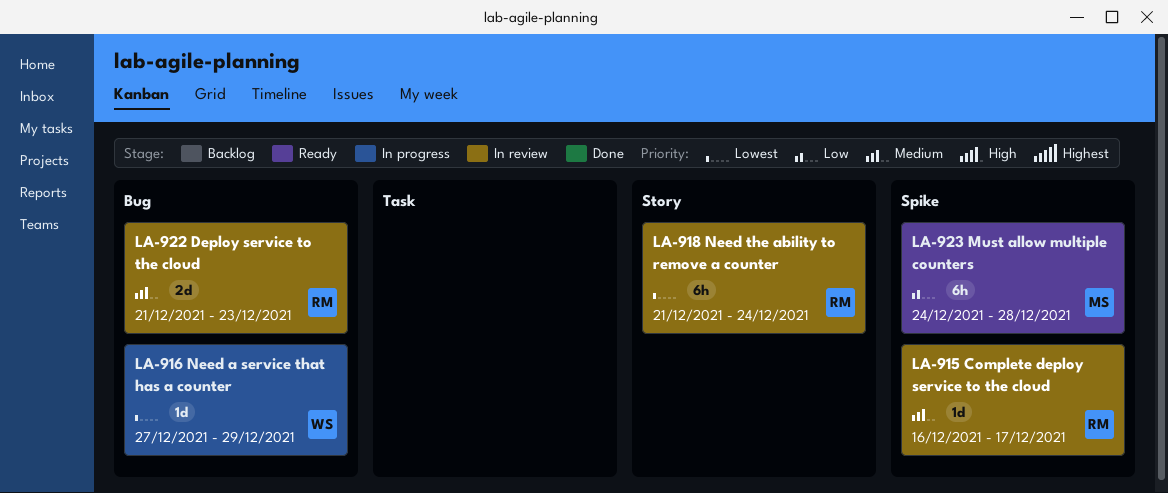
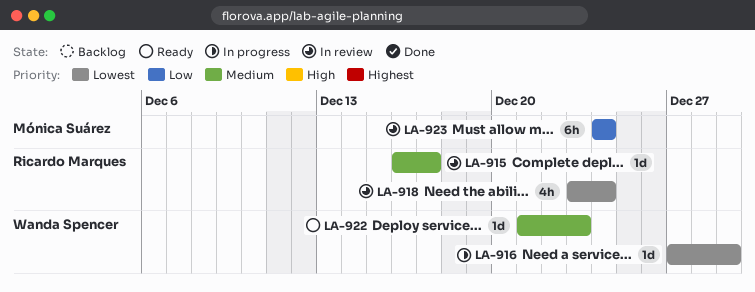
LA-918, estimate: 6h -> 4h
LA-918, start: Dec 21 -> Dec 23
LA-922, status: In review -> Ready
LA-922, owner: Ricardo Marques -> Wanda Spencer
LA-922, estimate: 2d -> 1d
LA-923, status: Ready -> In review
LA-923, due: Dec 28 -> Dec 24

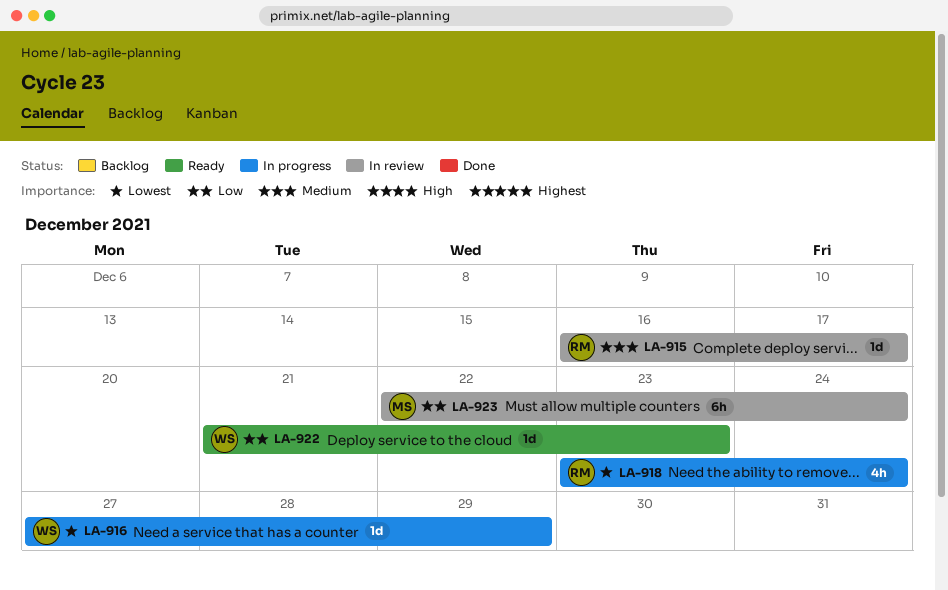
LA-918, status: In review -> In progress
LA-922, priority: Medium -> Low
LA-923, start: Dec 24 -> Dec 22

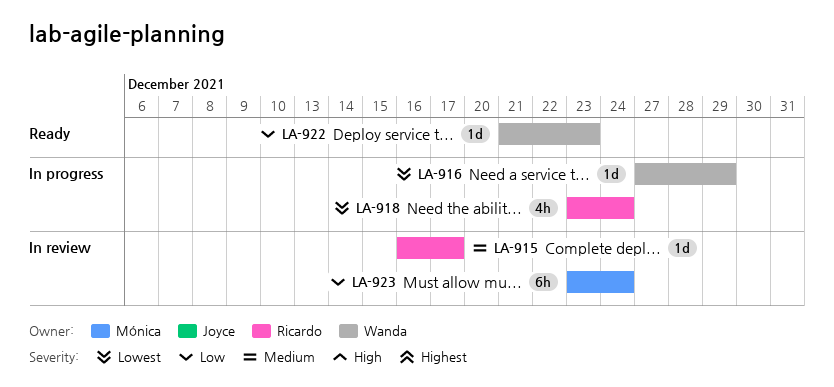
LA-923, start: Dec 22 -> Dec 23

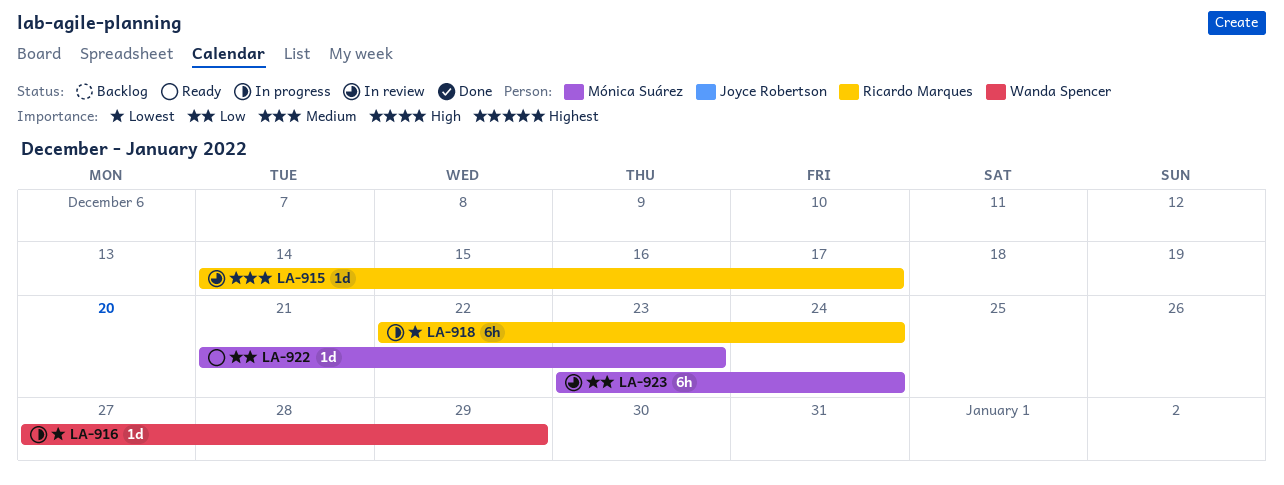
LA-915, start: Dec 16 -> Dec 14
LA-918, estimate: 4h -> 6h
LA-918, start: Dec 23 -> Dec 22
LA-922, owner: Wanda Spencer -> Mónica Suárez

